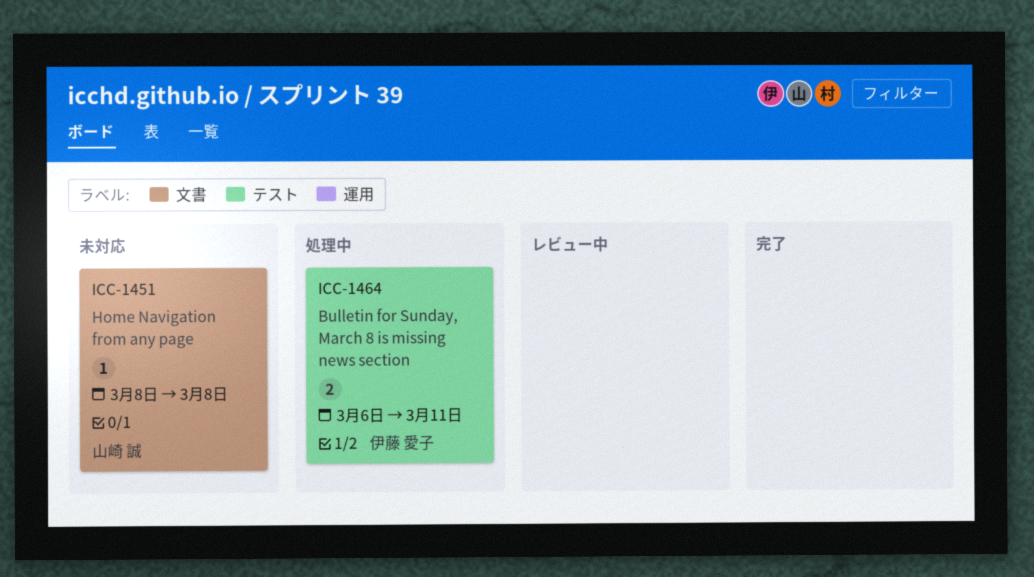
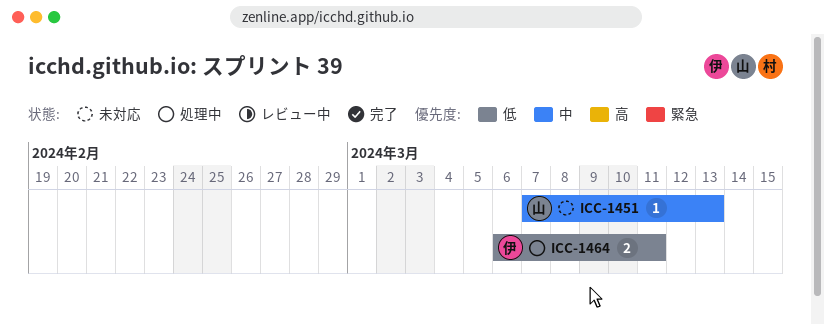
ICC-1451, start: Mar 8 -> Mar 7
ICC-1451, due: Mar 8 -> Mar 13

